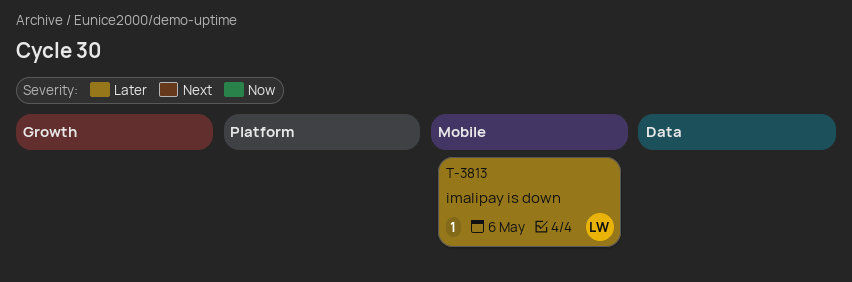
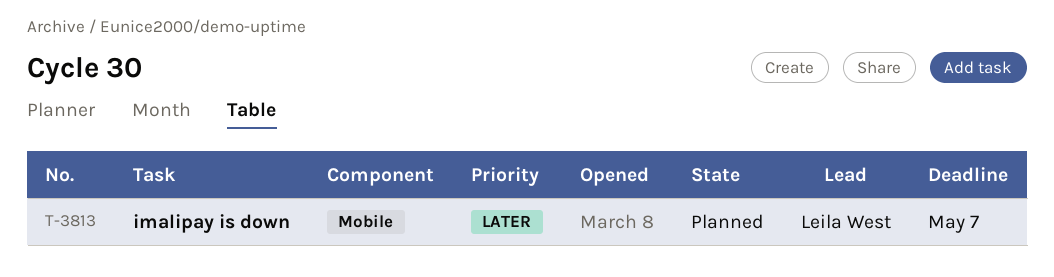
T-3813, due: May 6 -> May 7

